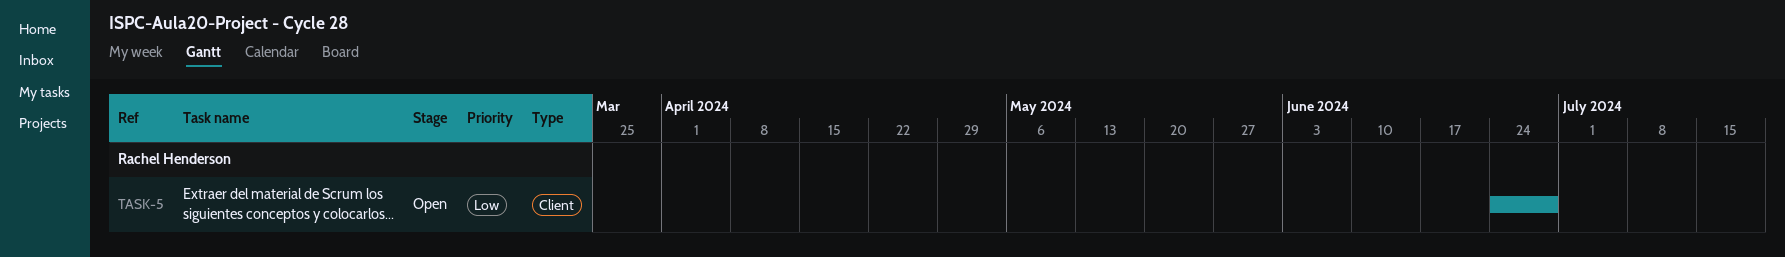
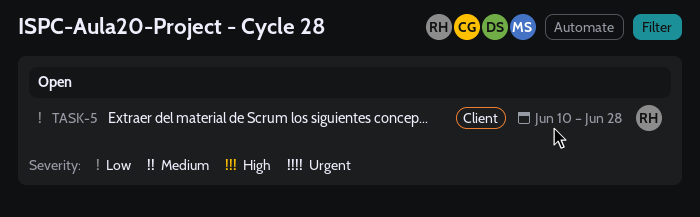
TASK-5, start: Jun 24 -> Jun 10

